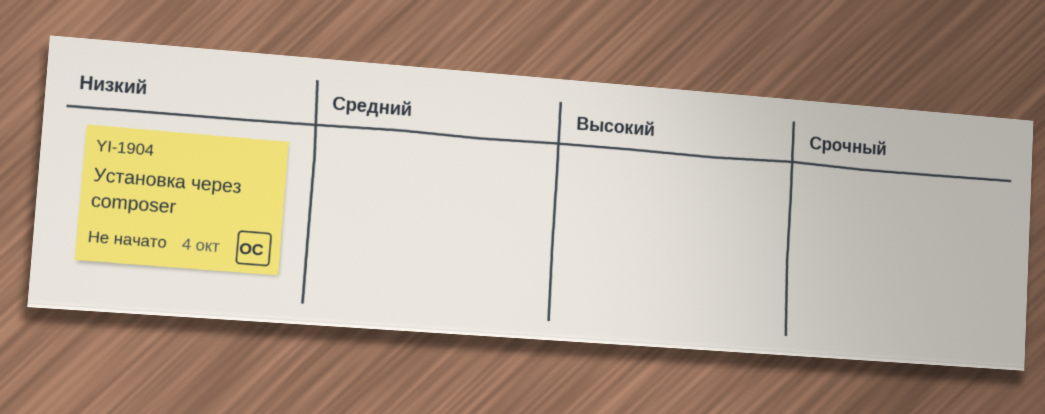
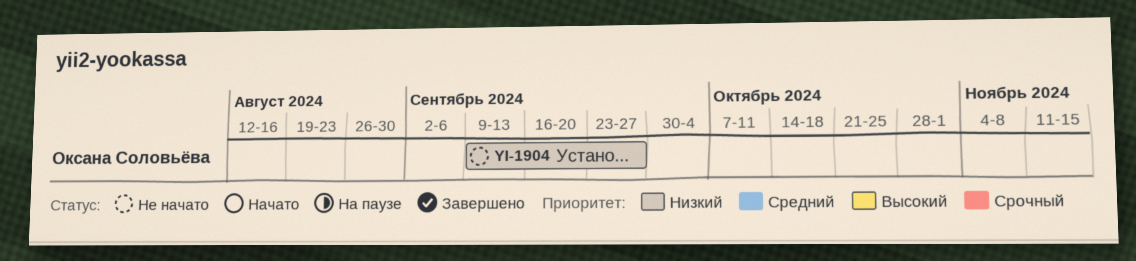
YI-1904, due: Oct 4 -> Sep 27

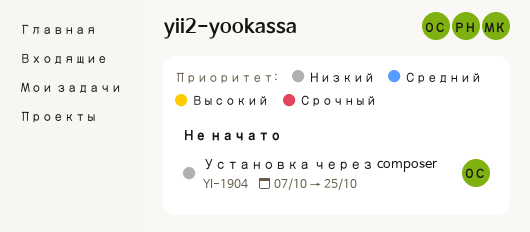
YI-1904, start: Sep 9 -> Oct 7
YI-1904, due: Sep 27 -> Oct 25

